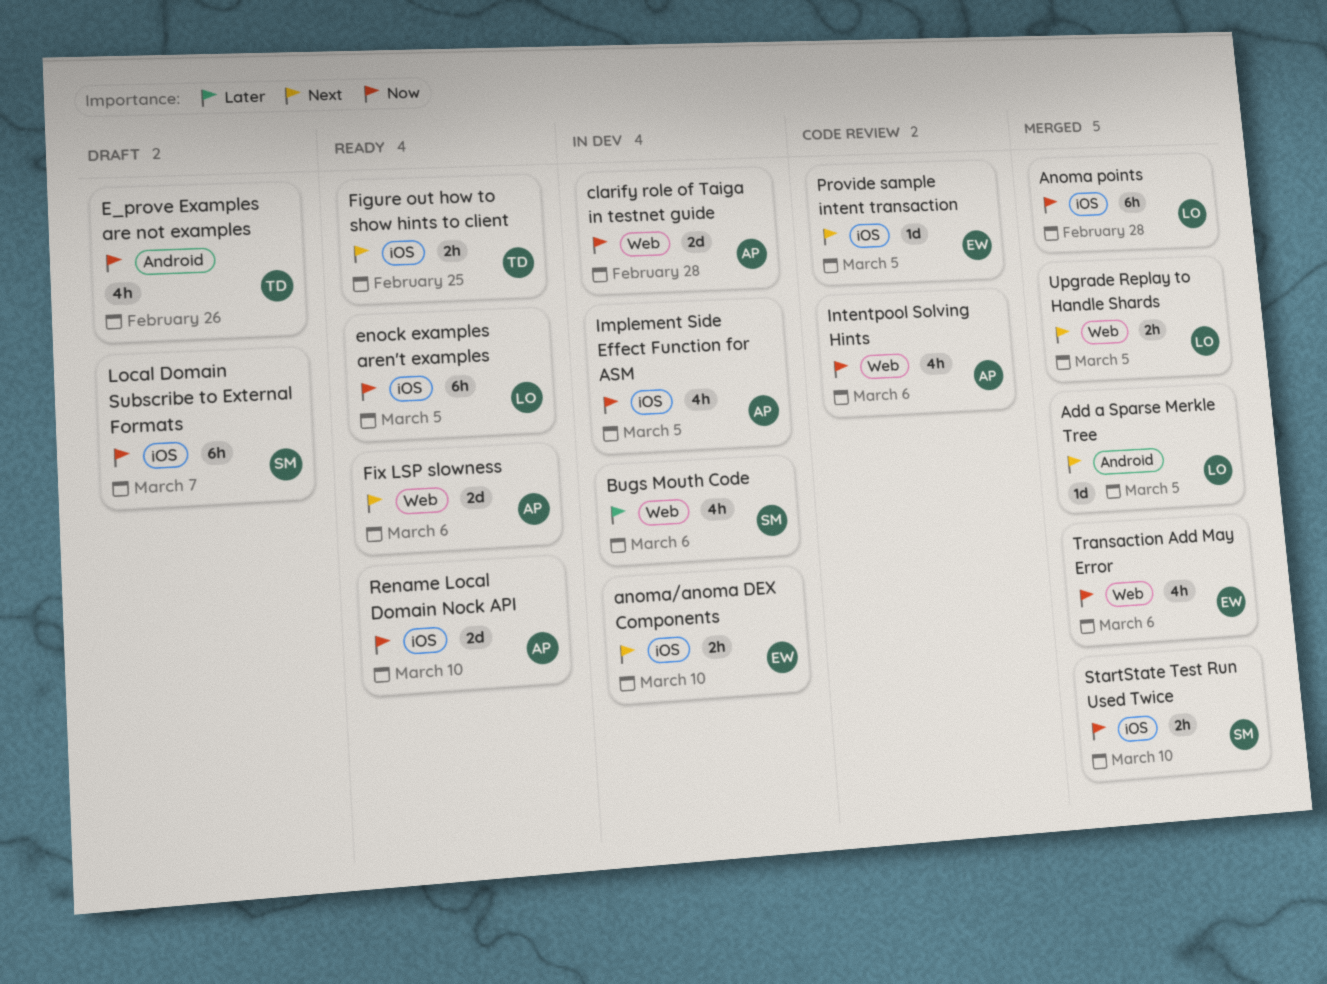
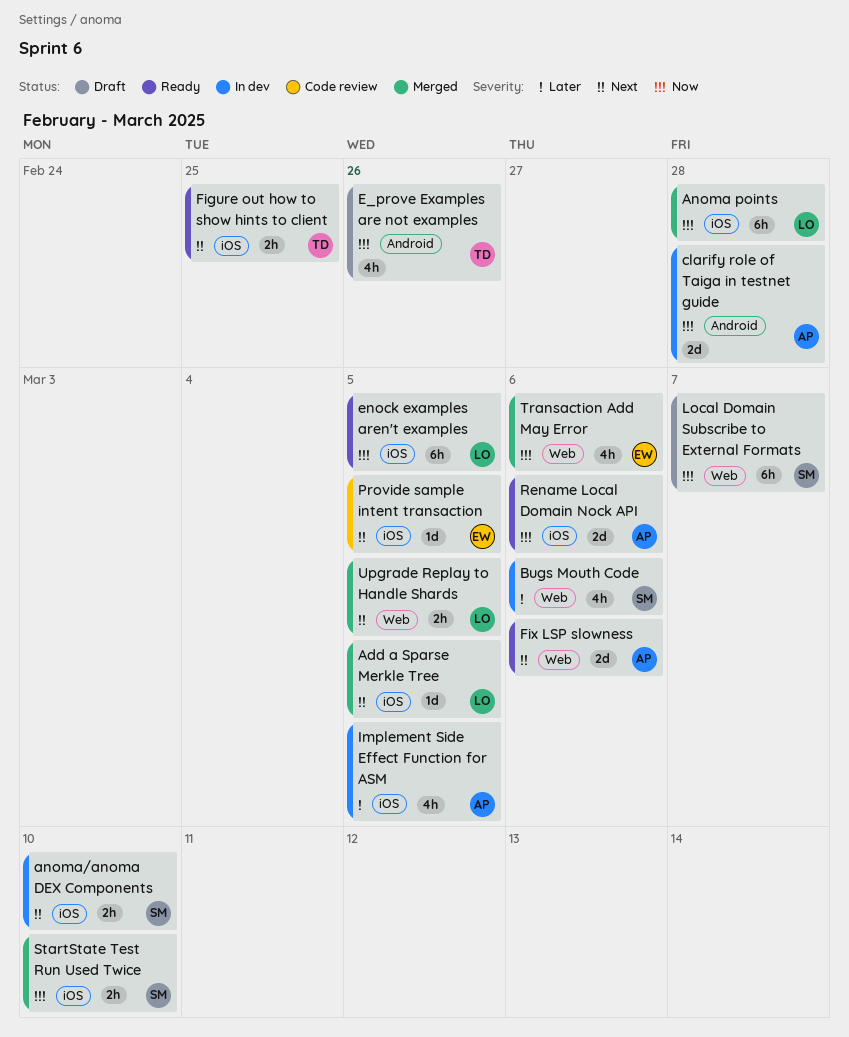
Add a Sparse Merkle Tree, label: Android -> iOS
anoma/anoma DEX Components, owner: EW -> SM
clarify role of Taiga in testnet guide, label: Web -> Android
Implement Side Effect Function for ASM, priority: Now -> Later
Intentpool Solving Hints: present -> none
Local Domain Subscribe to External Formats, label: iOS -> Web
Rename Local Domain Nock API, due: Mar 10 -> Mar 6

